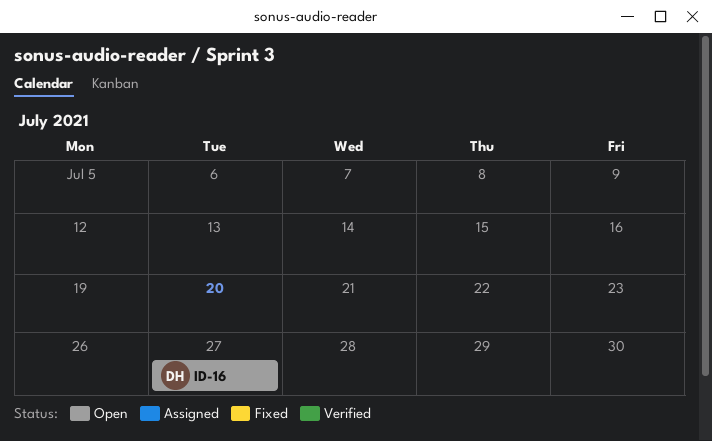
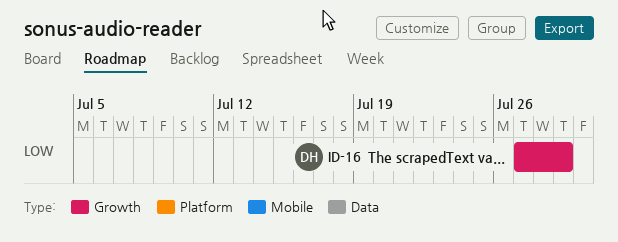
ID-16, due: Jul 27 -> Jul 29

